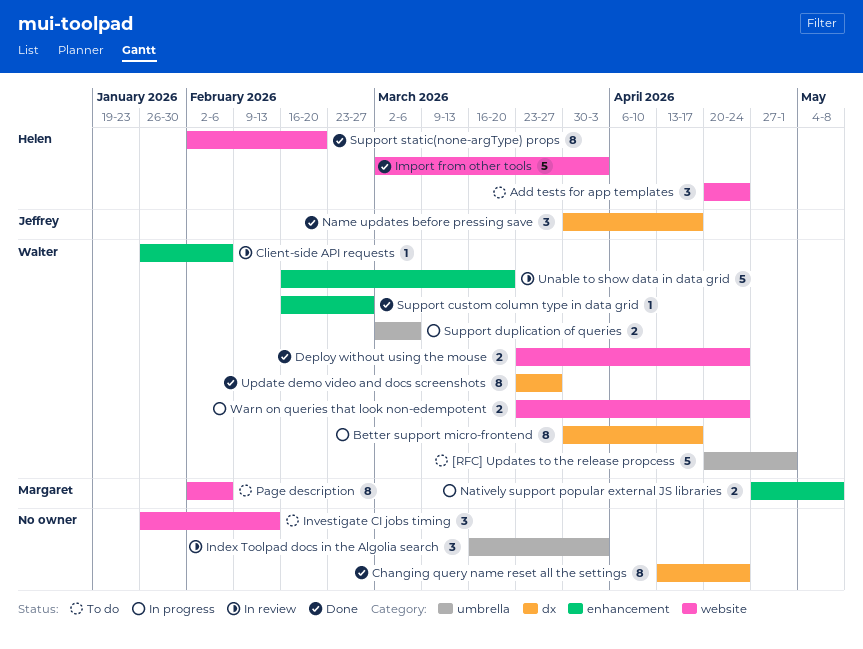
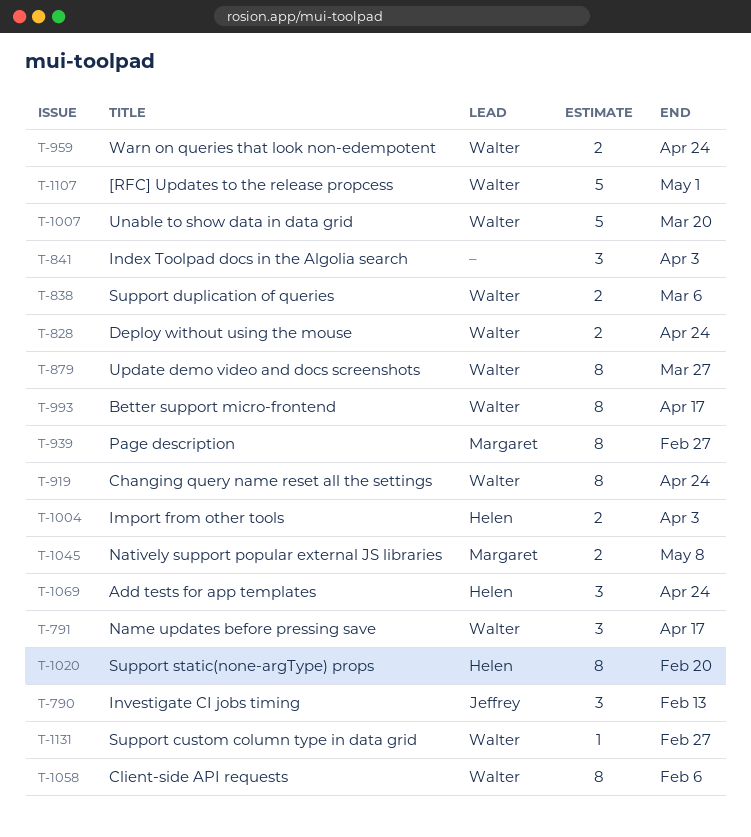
Changing query name reset all the settings, owner: none -> Walter
Client-side API requests, estimate: 1 -> 8
Import from other tools, estimate: 5 -> 2
Investigate CI jobs timing, owner: none -> Jeffrey
Name updates before pressing save, owner: Jeffrey -> Walter
Page description, due: Feb 6 -> Feb 27

